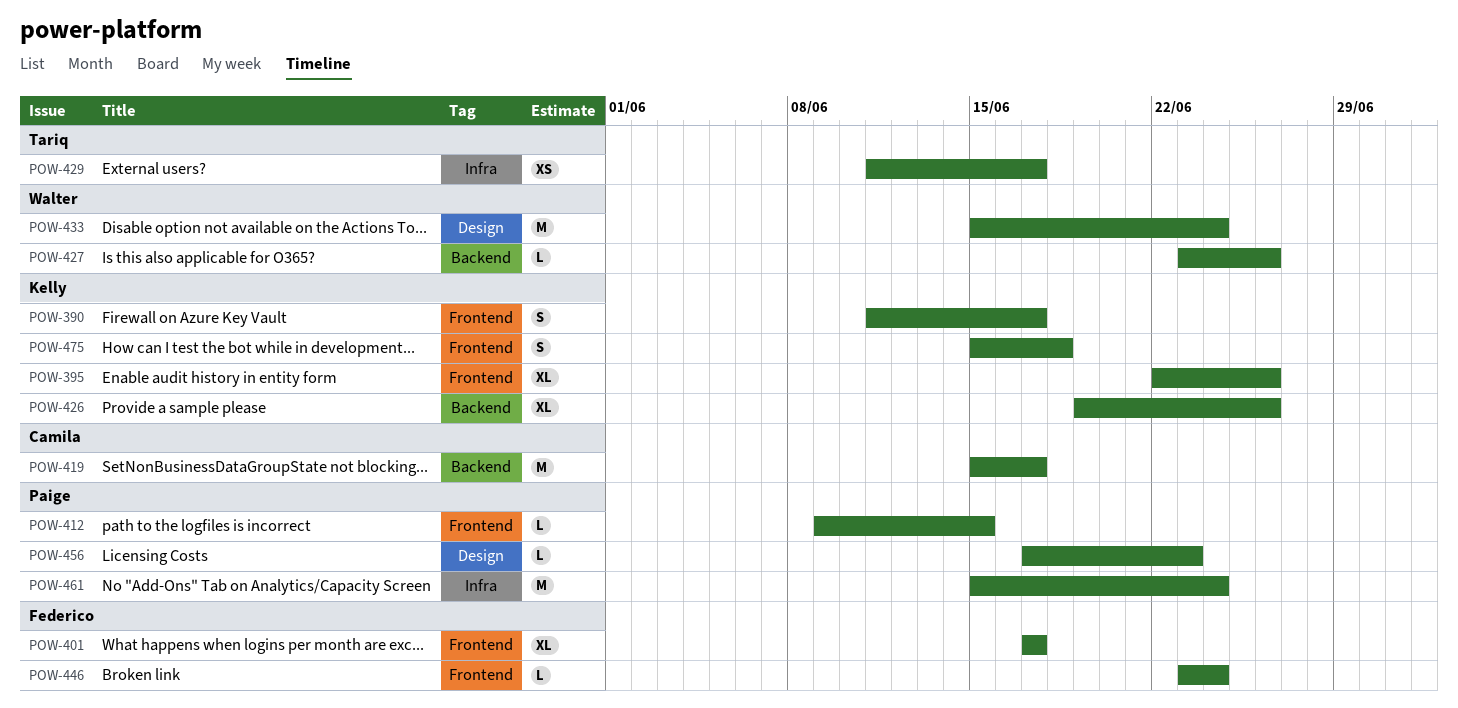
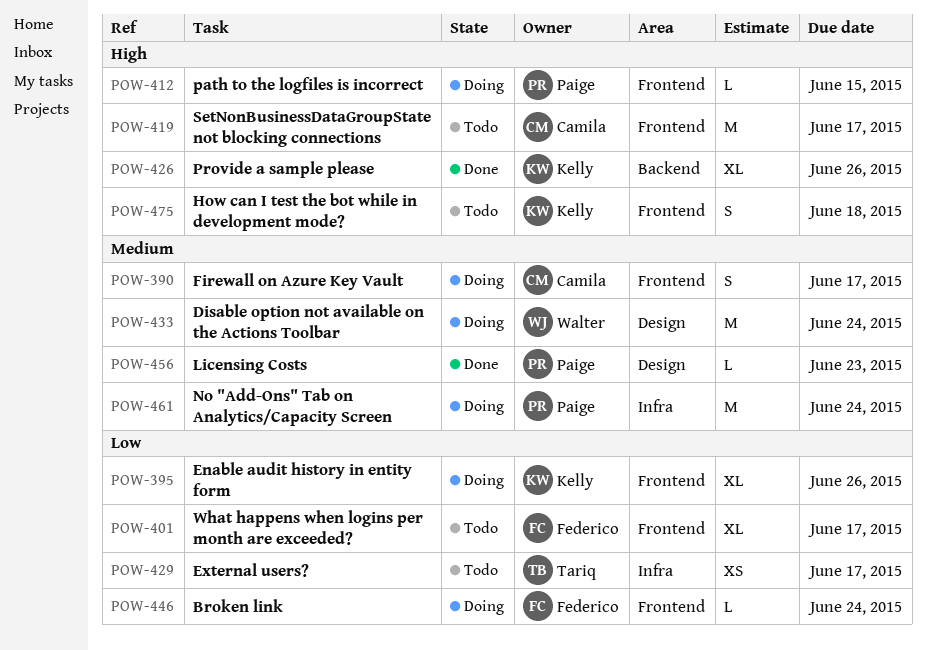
POW-390, owner: Kelly -> Camila
POW-419, label: Backend -> Frontend
POW-427: present -> none

